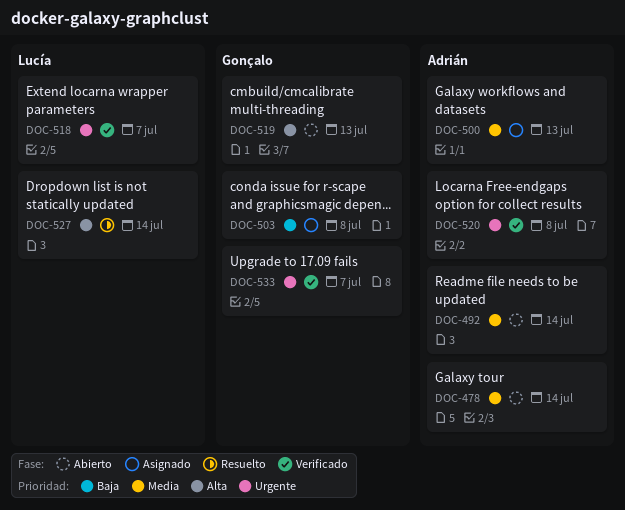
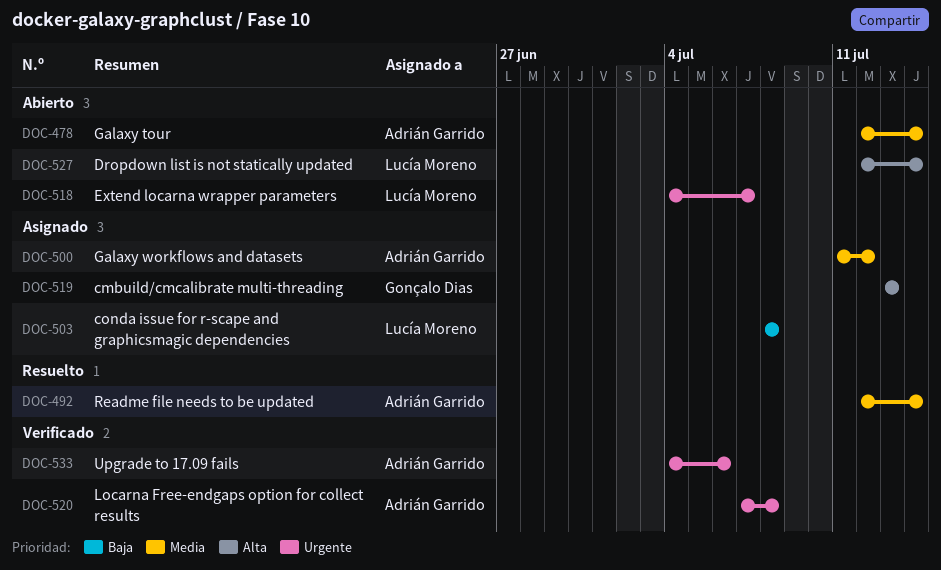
DOC-492, status: Abierto -> Resuelto
DOC-500, due: Jul 13 -> Jul 12
DOC-503, owner: Gonçalo Dias -> Lucía Moreno
DOC-518, status: Verificado -> Abierto
DOC-519, status: Abierto -> Asignado
DOC-527, status: Resuelto -> Abierto
DOC-533, owner: Gonçalo Dias -> Adrián Garrido
DOC-533, due: Jul 7 -> Jul 6

